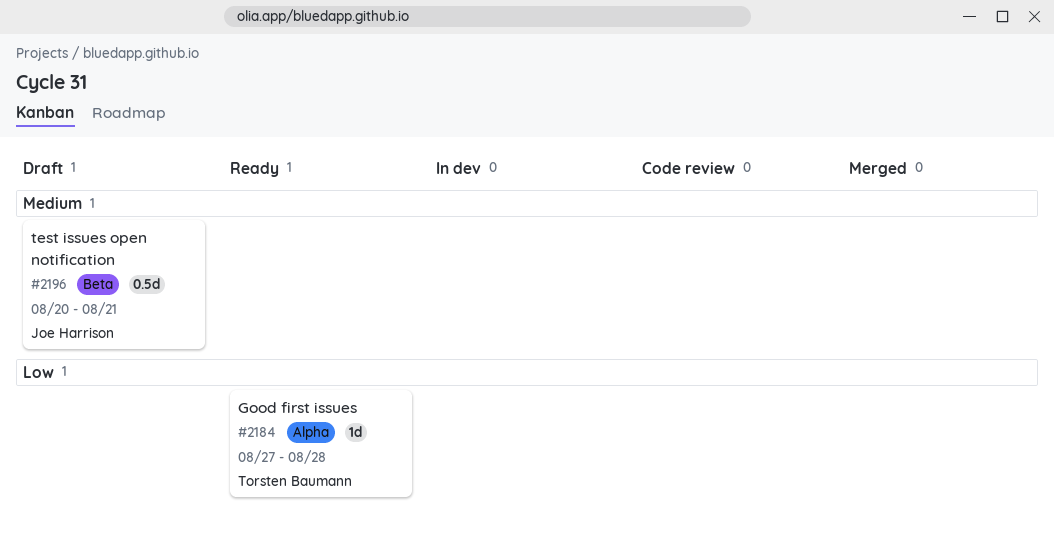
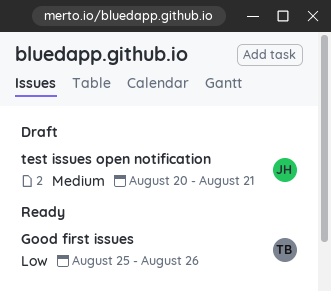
Good first issues, start: Aug 27 -> Aug 25
Good first issues, due: Aug 28 -> Aug 26

